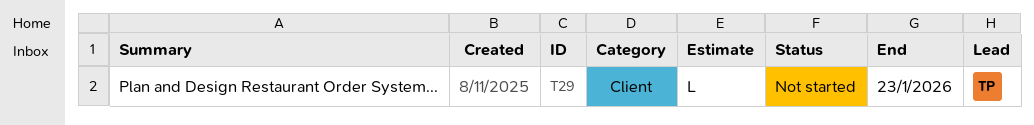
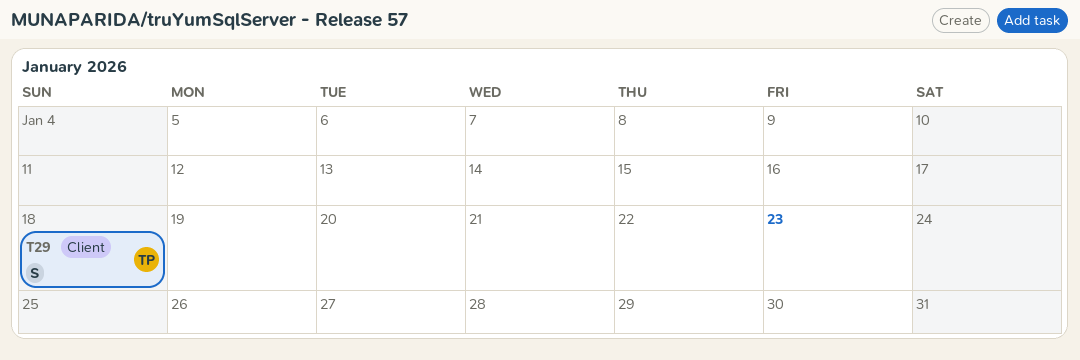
T29, estimate: L -> S
T29, due: Jan 23 -> Jan 18

